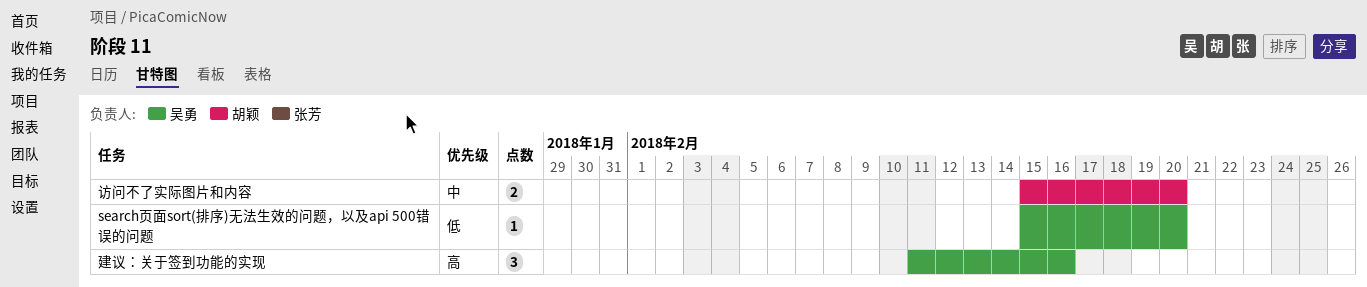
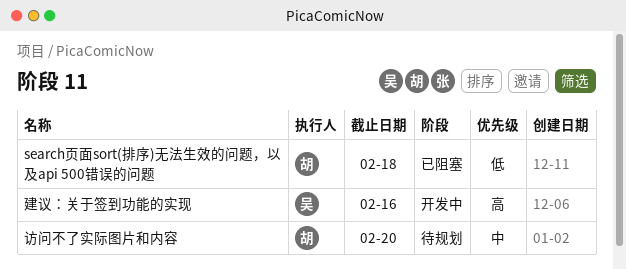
search页面sort(排序)无法生效的问题，以及api 500错误的问题, owner: 吴勇 -> 胡颖
search页面sort(排序)无法生效的问题，以及api 500错误的问题, due: Feb 20 -> Feb 18

